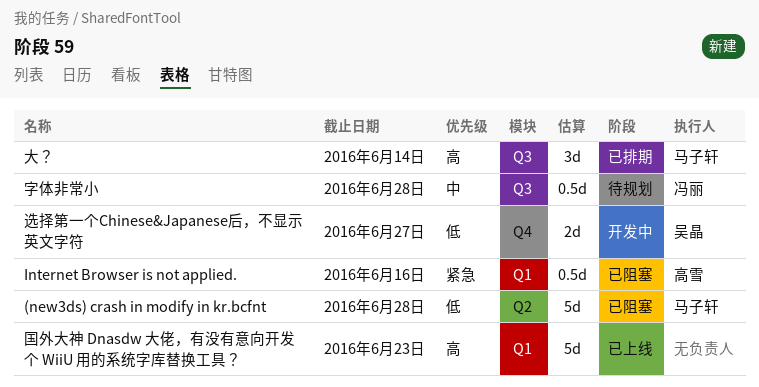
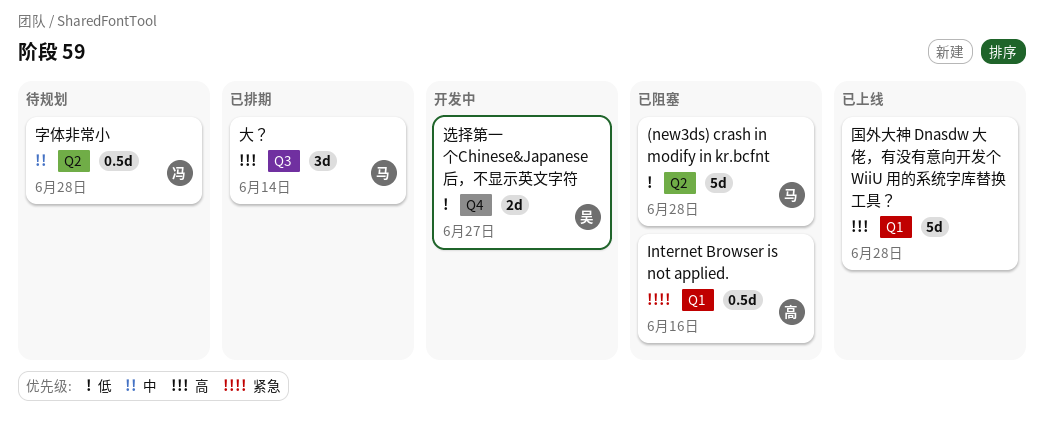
国外大神 Dnasdw 大佬，有没有意向开发个 WiiU 用的系统字库替换工具？, due: Jun 23 -> Jun 28
字体非常小, label: Q3 -> Q2

